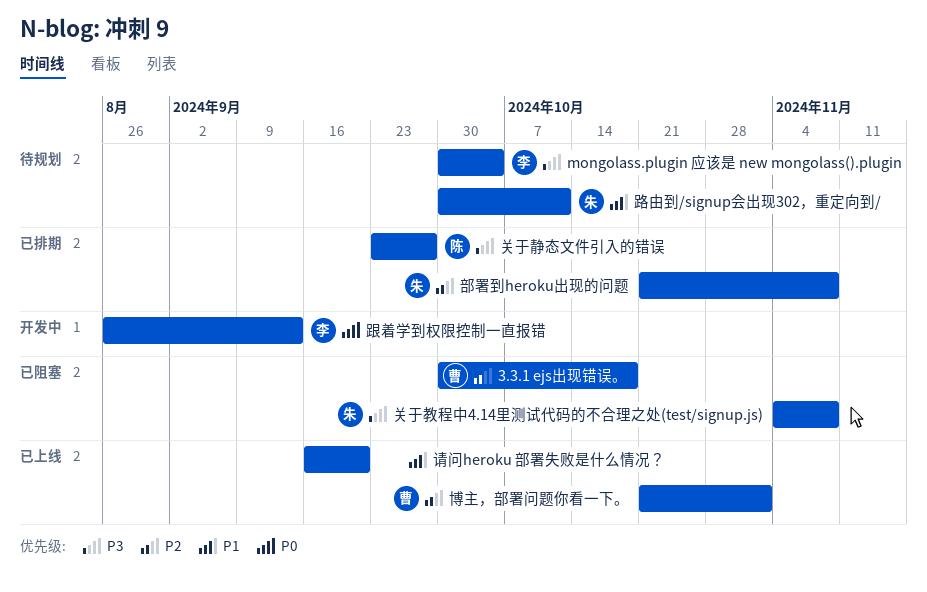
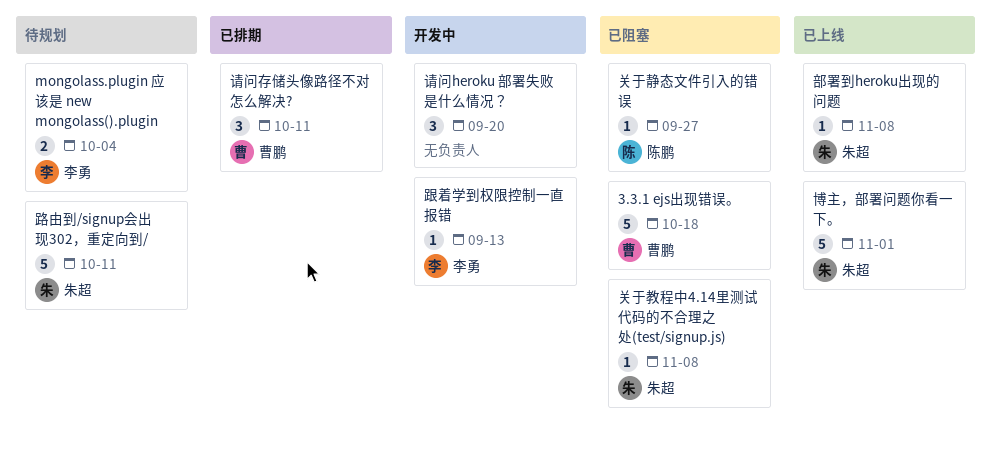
关于静态文件引入的错误, status: 已排期 -> 已阻塞
博主，部署问题你看一下。, owner: 曹鹏 -> 朱超
请问heroku 部署失败是什么情况？, status: 已上线 -> 开发中
请问存储头像路径不对怎么解决?: none -> present
部署到heroku出现的问题, status: 已排期 -> 已上线

